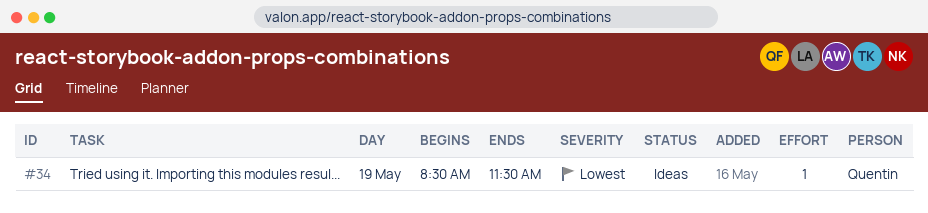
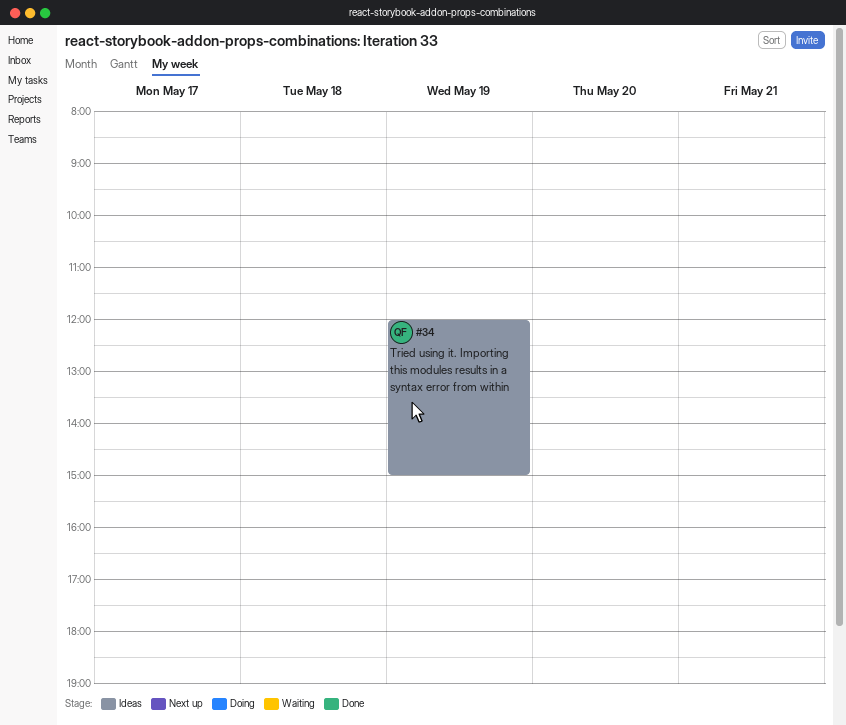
#34, begins: 08:30 -> 12:00
#34, ends: 11:30 -> 15:00

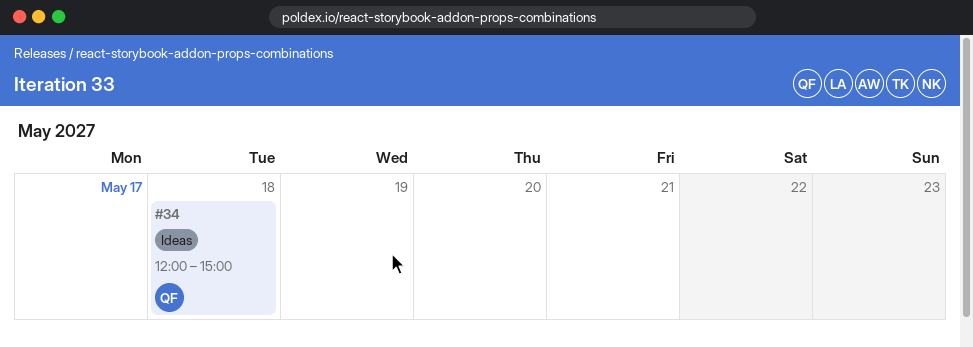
#34, day: May 19 -> May 18

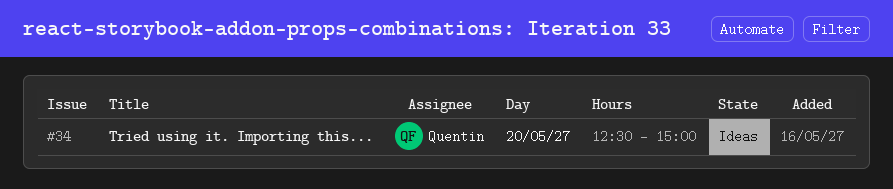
#34, day: May 18 -> May 20
#34, begins: 12:00 -> 12:30

